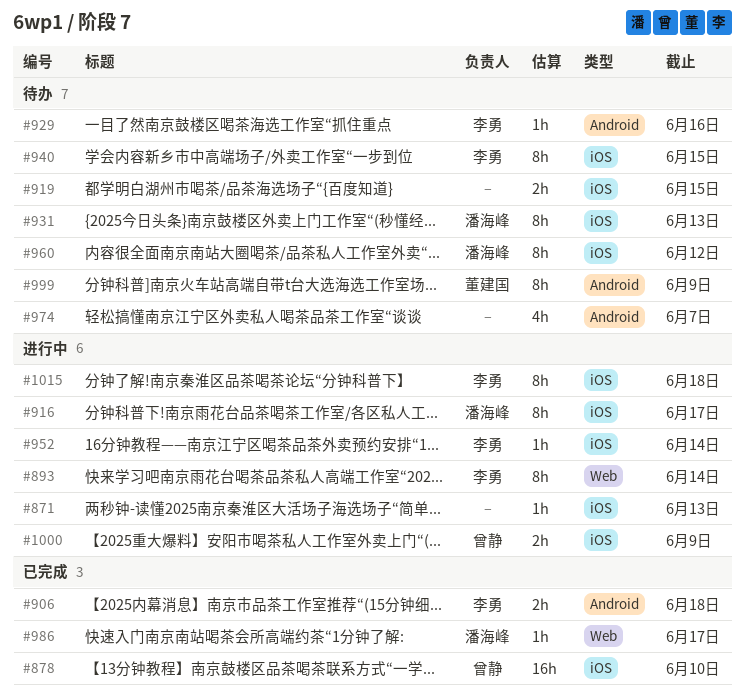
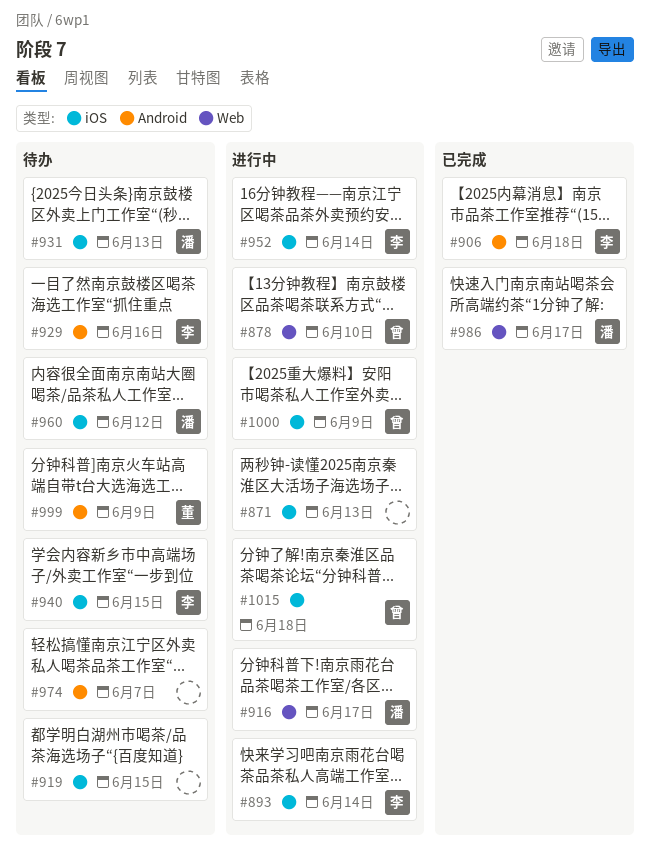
#878, status: 已完成 -> 进行中
#878, label: iOS -> Web
#893, label: Web -> iOS
#916, label: iOS -> Web
#1015, owner: 李勇 -> 曾静

